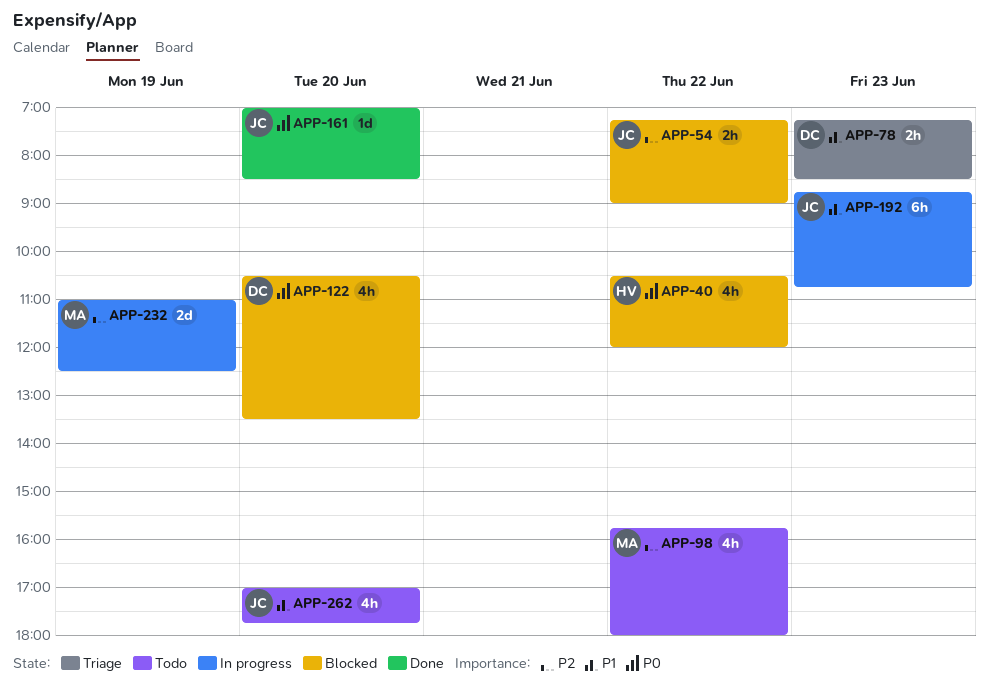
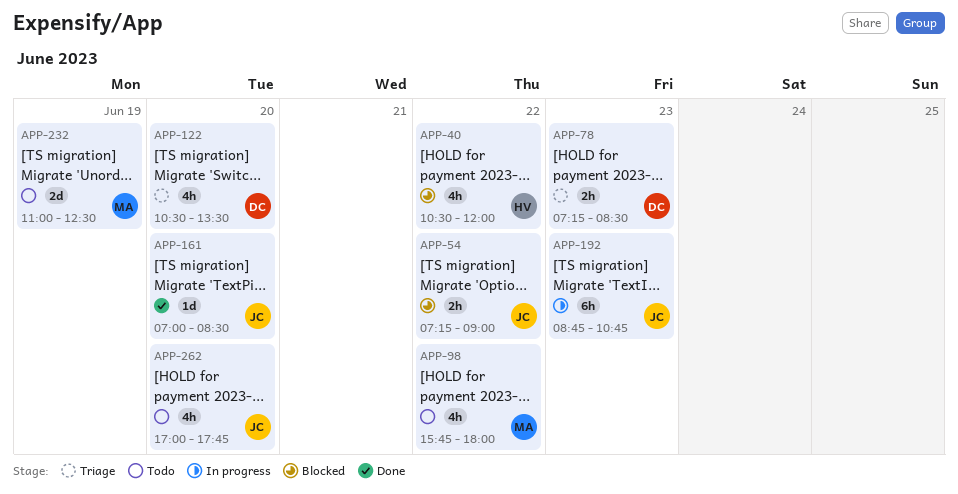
APP-122, status: Blocked -> Triage
APP-232, status: In progress -> Todo

